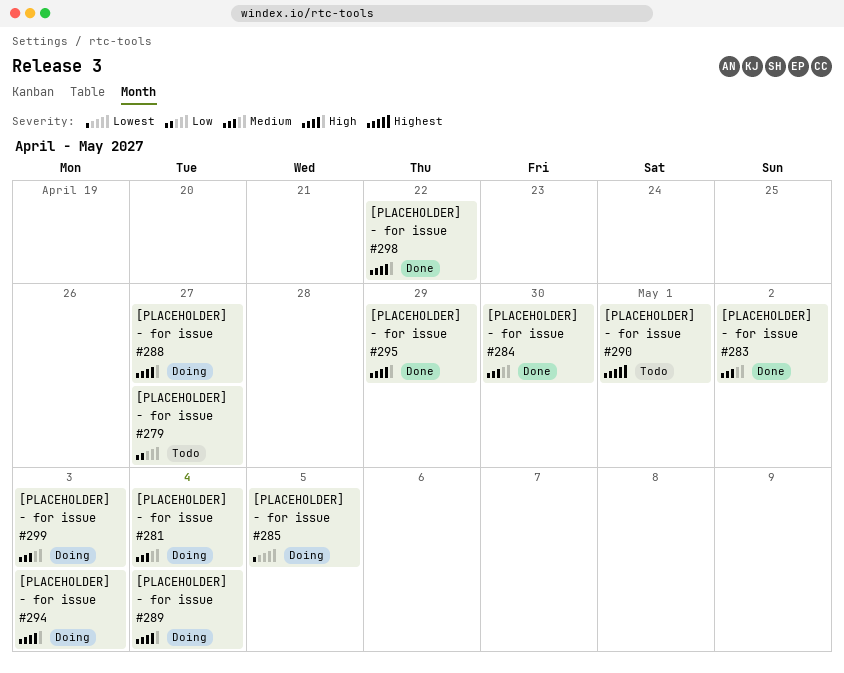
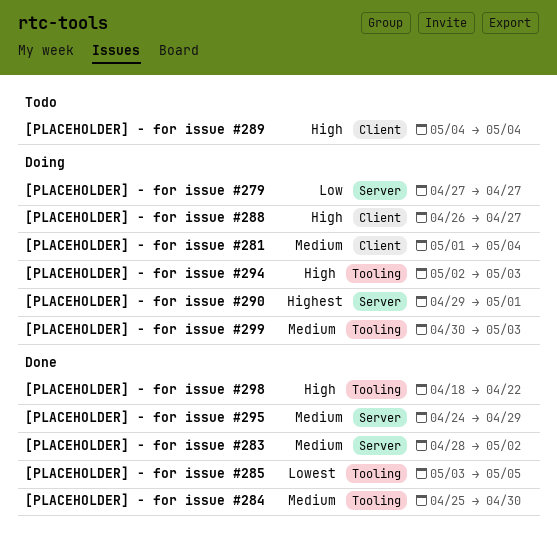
[PLACEHOLDER] - for issue #279, status: Todo -> Doing
[PLACEHOLDER] - for issue #285, status: Doing -> Done
[PLACEHOLDER] - for issue #289, status: Doing -> Todo
[PLACEHOLDER] - for issue #290, status: Todo -> Doing
[PLACEHOLDER] - for issue #295, priority: High -> Medium

